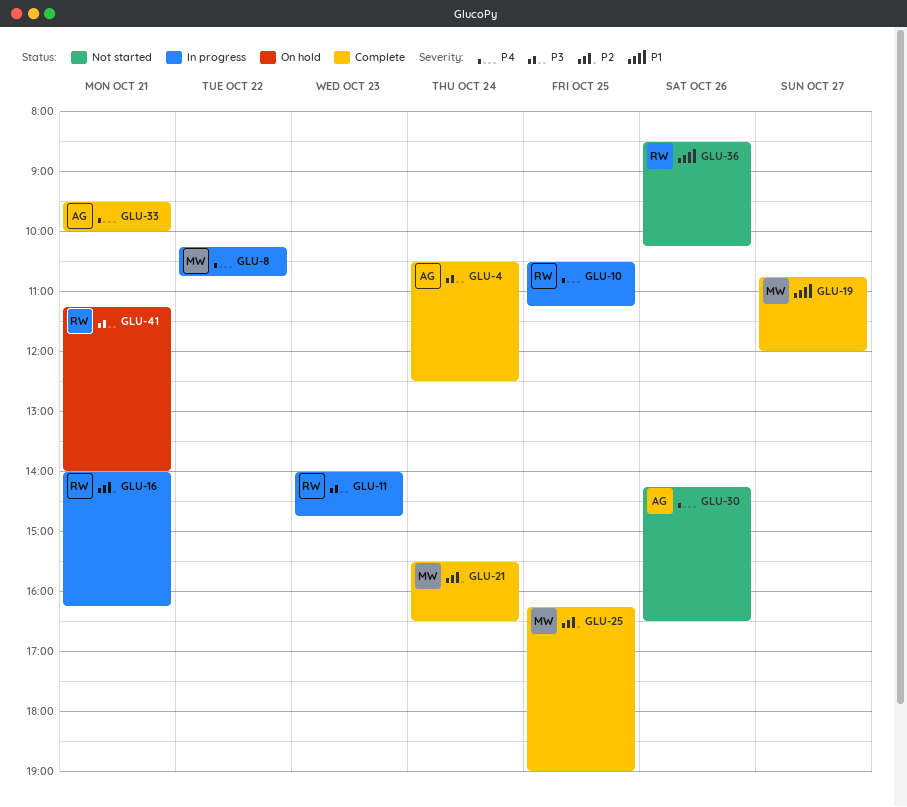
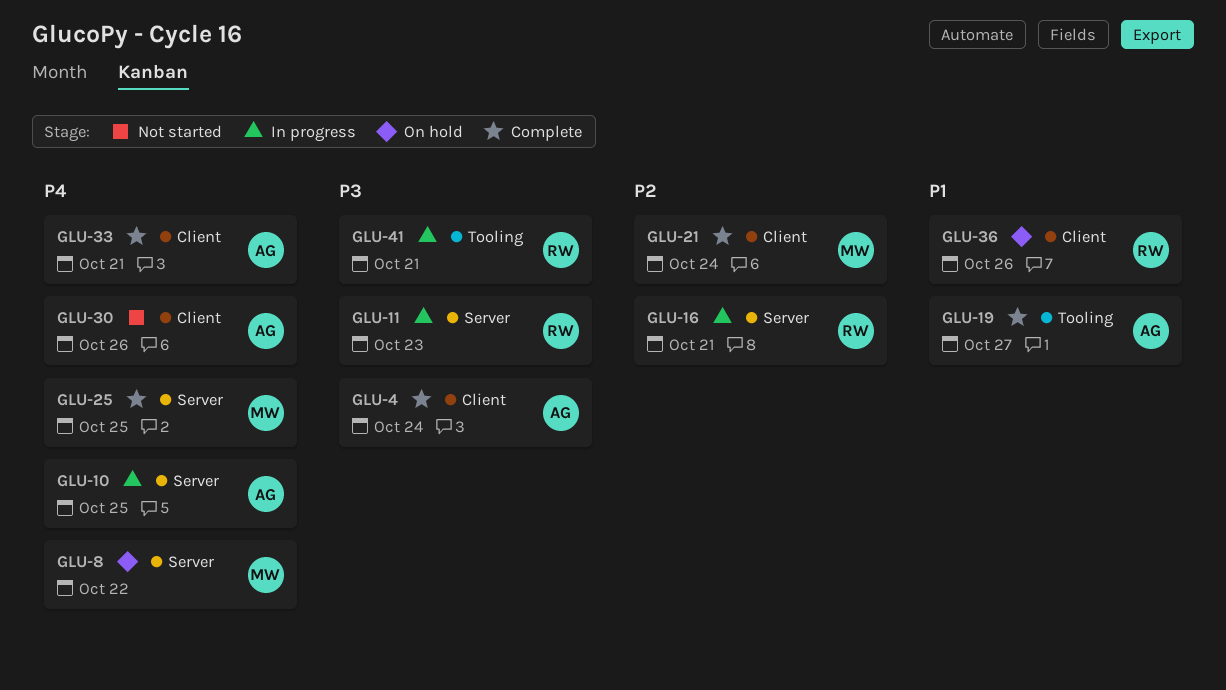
GLU-8, status: In progress -> On hold
GLU-10, owner: RW -> AG
GLU-19, owner: MW -> AG
GLU-25, priority: P2 -> P4
GLU-36, status: Not started -> On hold
GLU-41, status: On hold -> In progress

